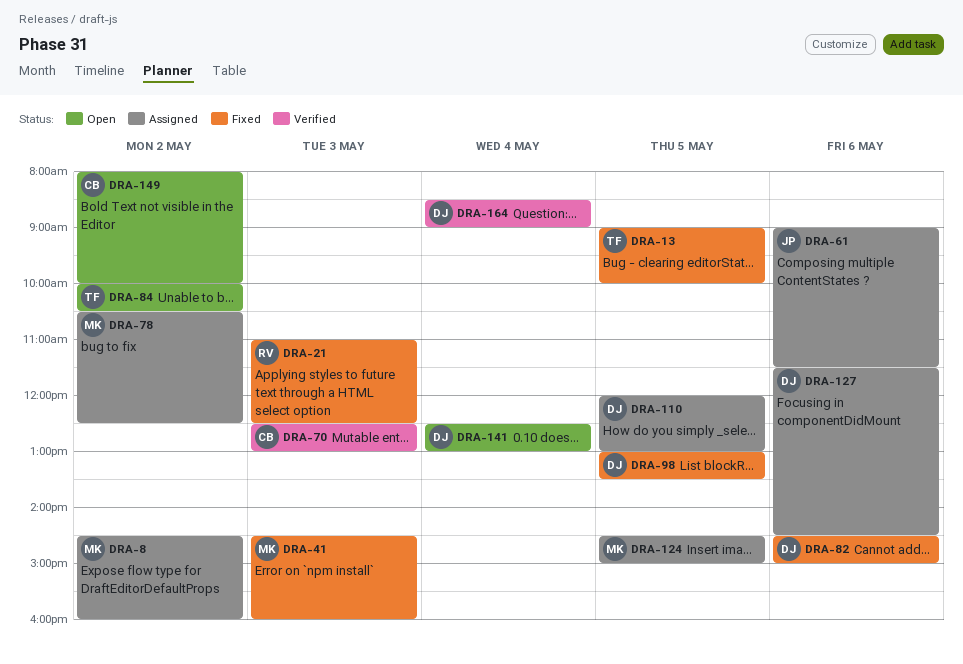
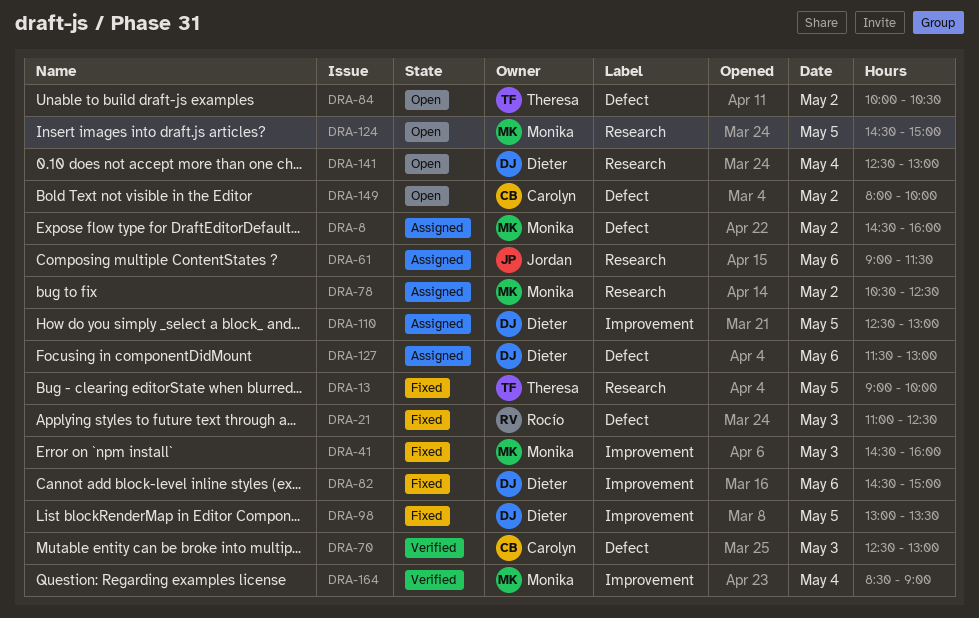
DRA-110, begins: 12:00 -> 12:30
DRA-124, status: Assigned -> Open
DRA-127, ends: 14:30 -> 13:00
DRA-164, owner: Dieter -> Monika

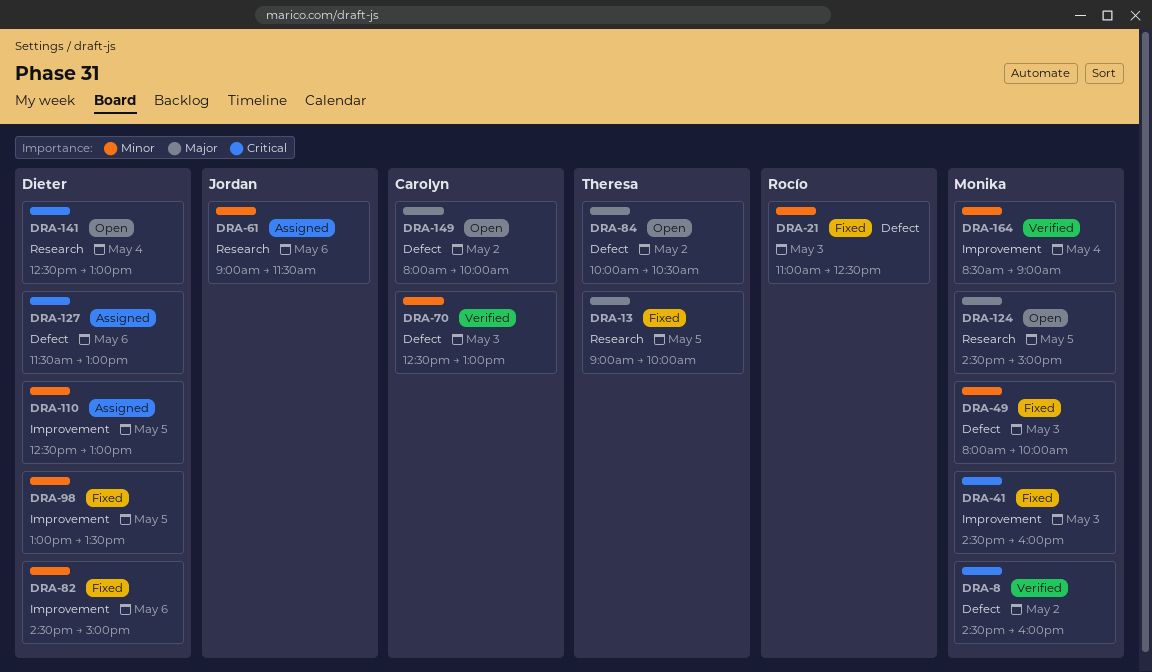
DRA-8, status: Assigned -> Verified
DRA-49: none -> present
DRA-78: present -> none

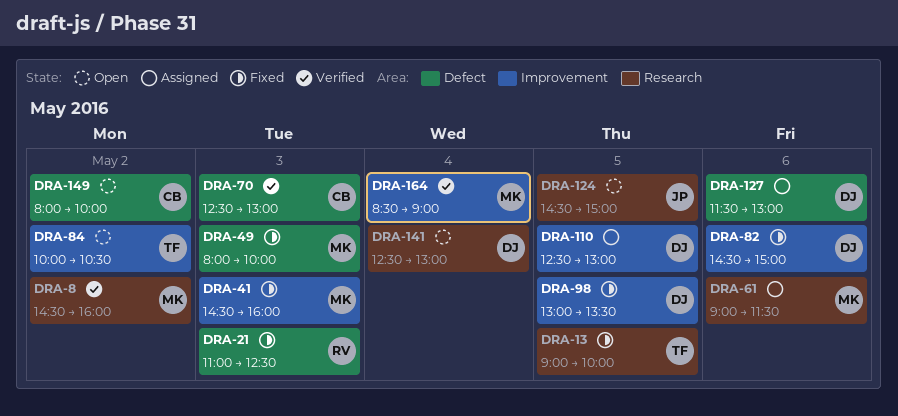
DRA-8, label: Defect -> Research
DRA-61, owner: Jordan -> Monika
DRA-84, label: Defect -> Improvement
DRA-124, owner: Monika -> Jordan

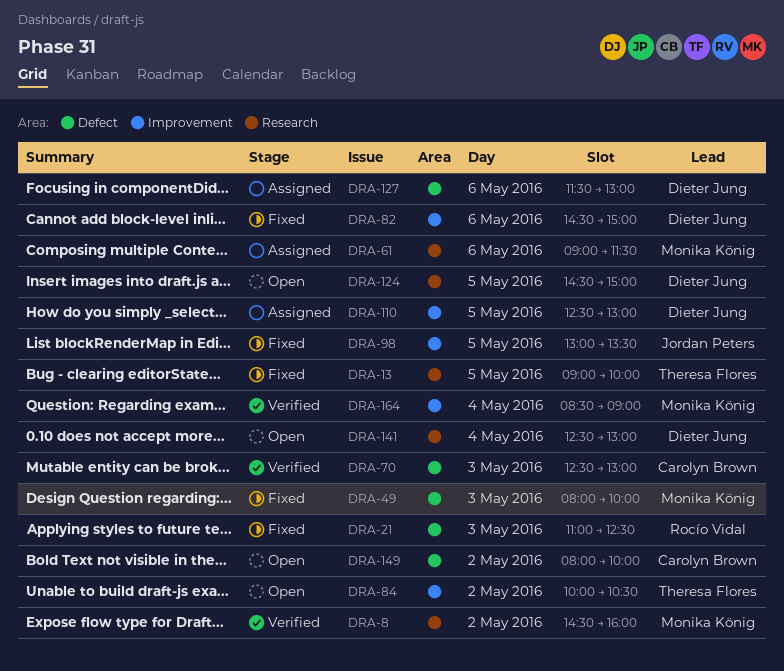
DRA-41: present -> none
DRA-98, owner: Dieter Jung -> Jordan Peters
DRA-124, owner: Jordan Peters -> Dieter Jung

